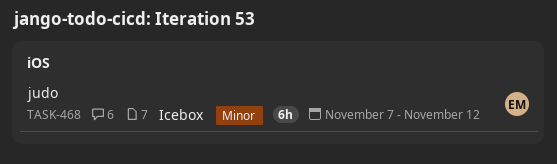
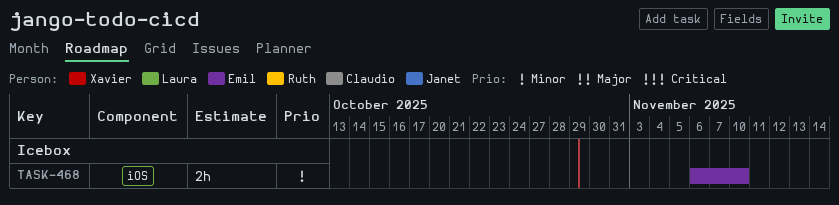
TASK-468, estimate: 6h -> 2h
TASK-468, start: Nov 7 -> Nov 6
TASK-468, due: Nov 12 -> Nov 10

